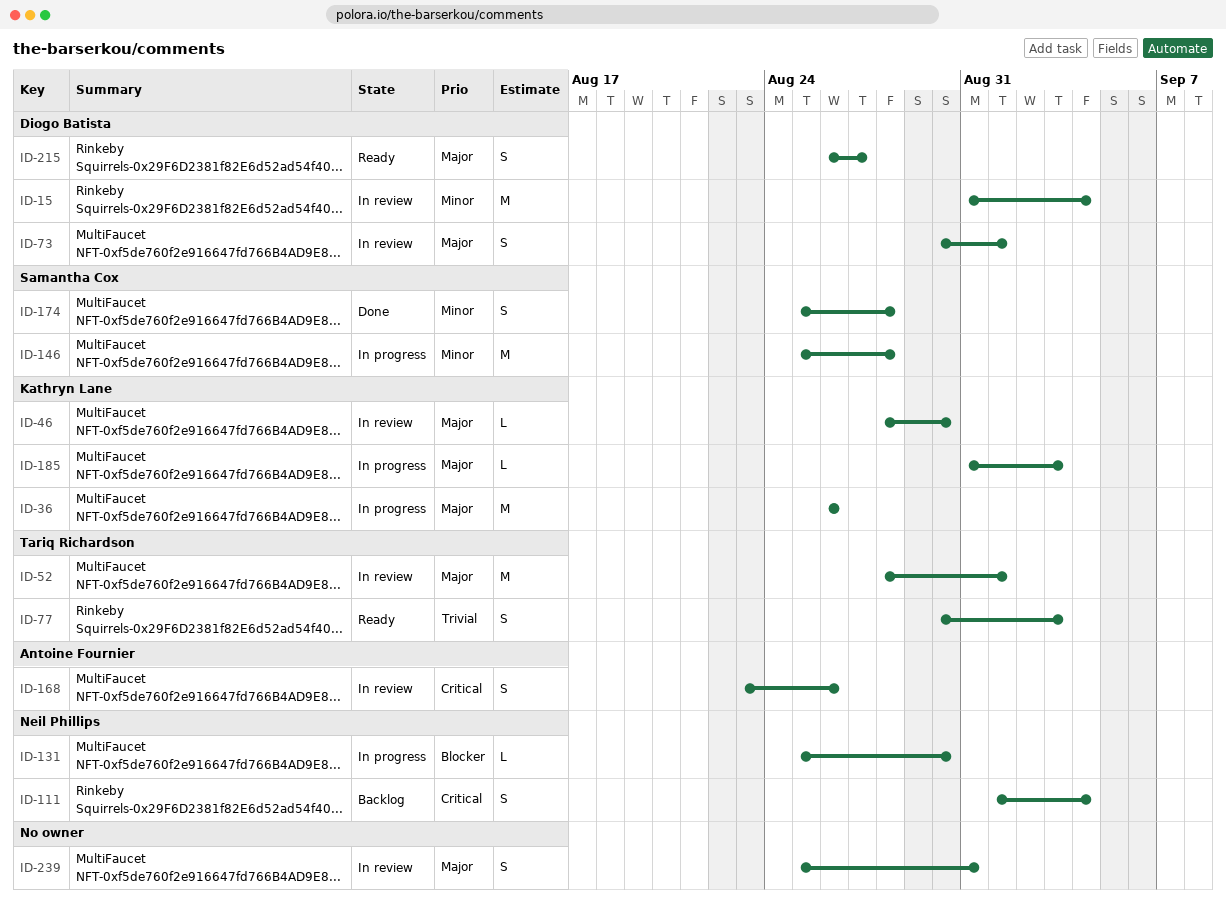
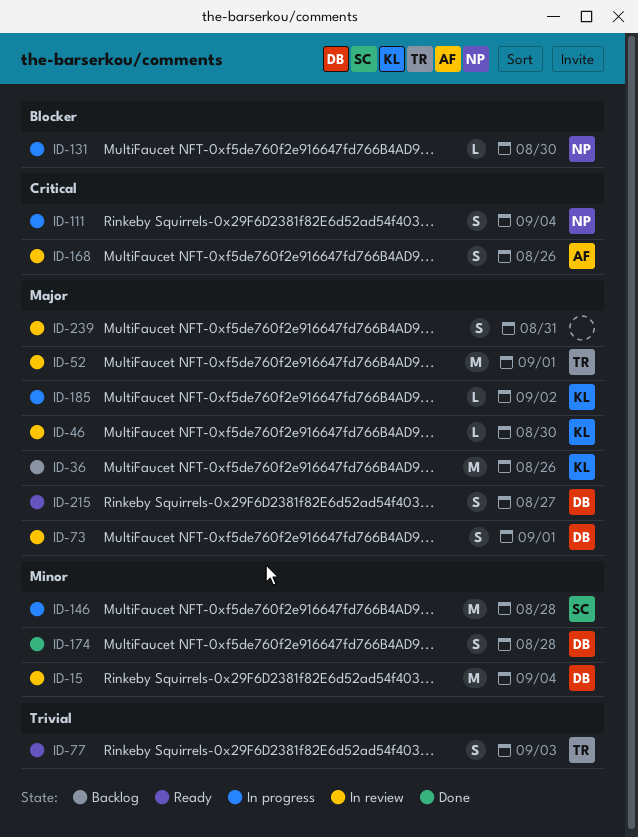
ID-36, status: In progress -> Backlog
ID-111, status: Backlog -> In progress
ID-174, owner: Samantha Cox -> Diogo Batista
ID-185, due: Sep 3 -> Sep 2

